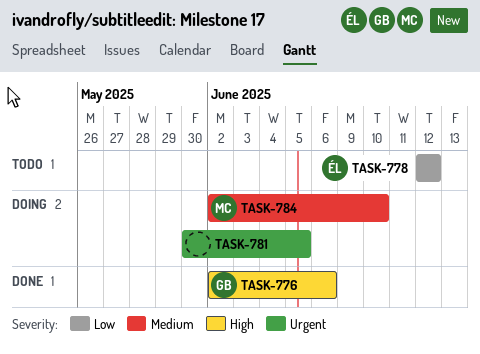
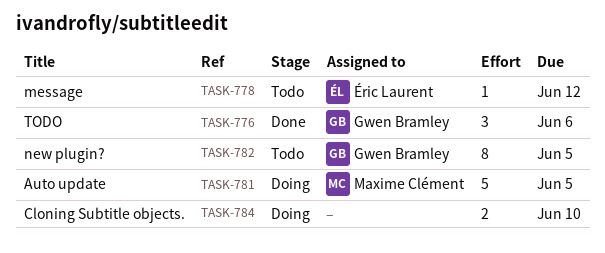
TASK-781, owner: none -> Maxime Clément
TASK-782: none -> present
TASK-784, owner: Maxime Clément -> none

